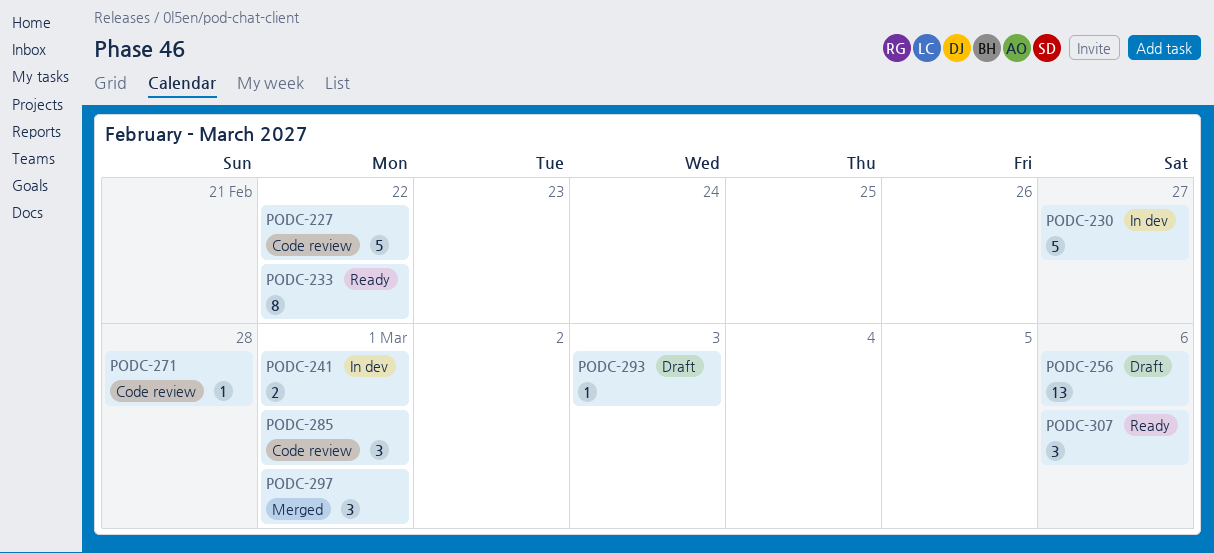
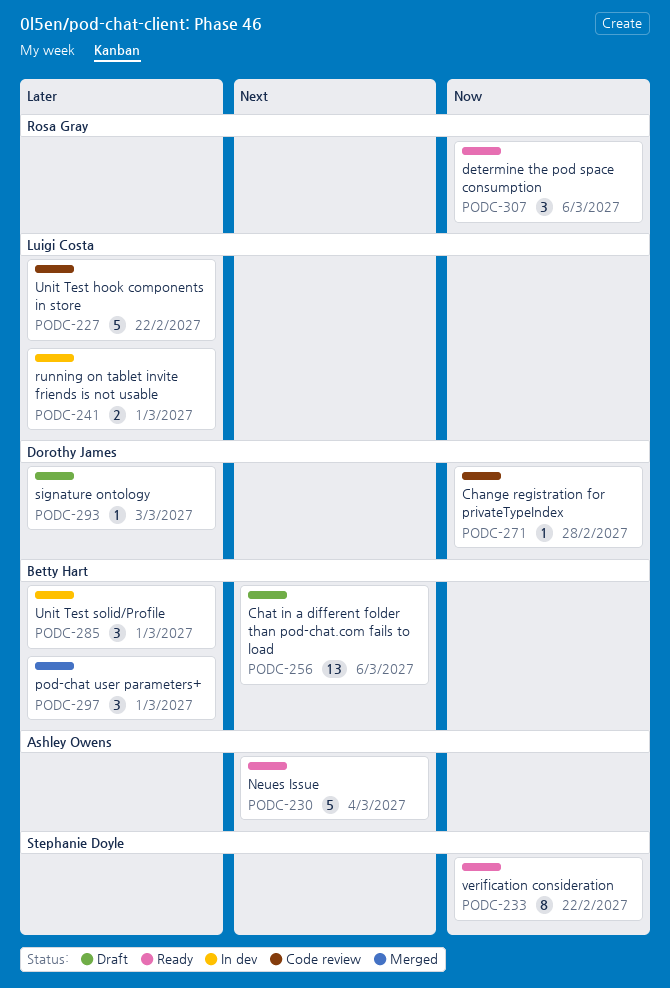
PODC-230, status: In dev -> Ready
PODC-230, due: Feb 27 -> Mar 4
PODC-285, status: Code review -> In dev

